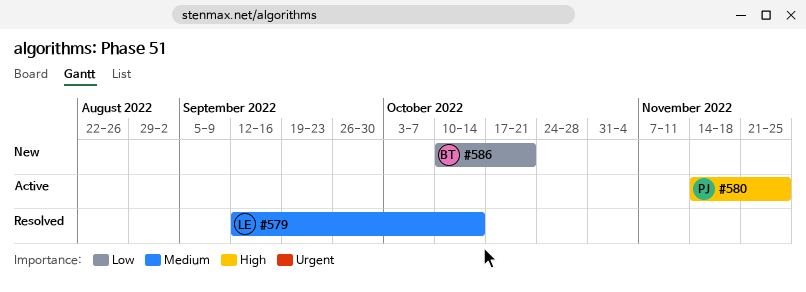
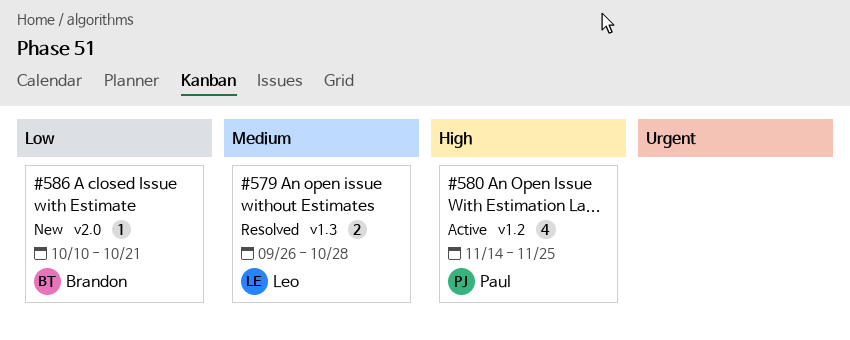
#579, start: Sep 12 -> Sep 26
#579, due: Oct 14 -> Oct 28

